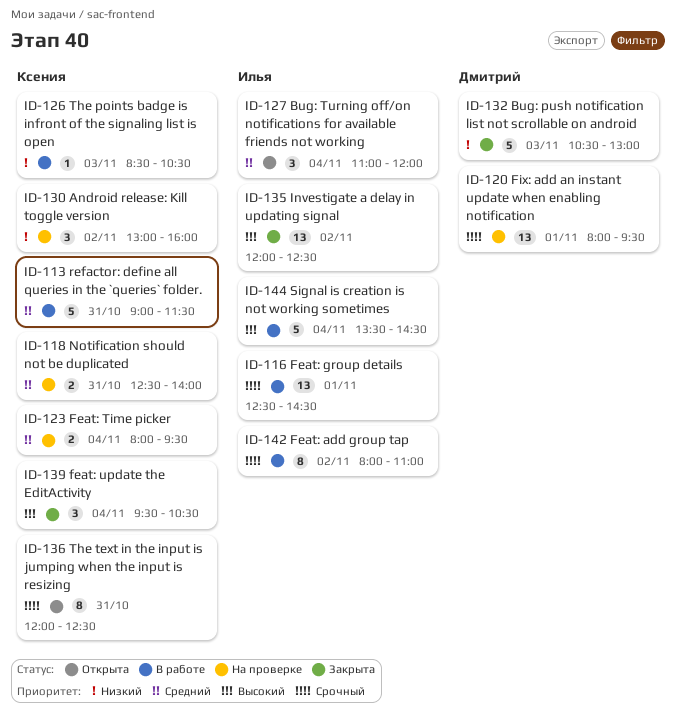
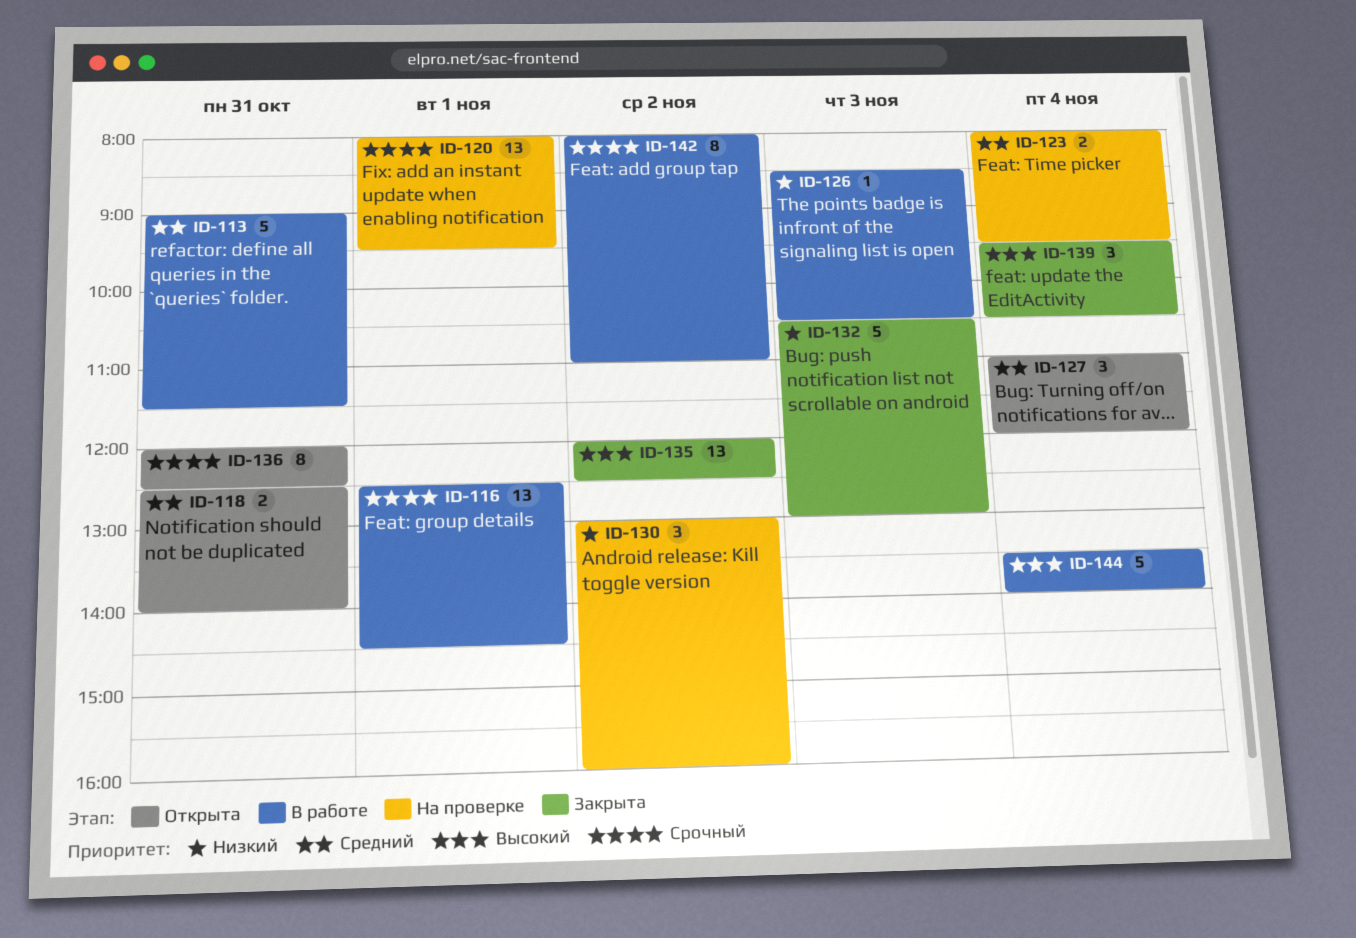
ID-118, status: На проверке -> Открыта
ID-144, ends: 14:30 -> 14:00

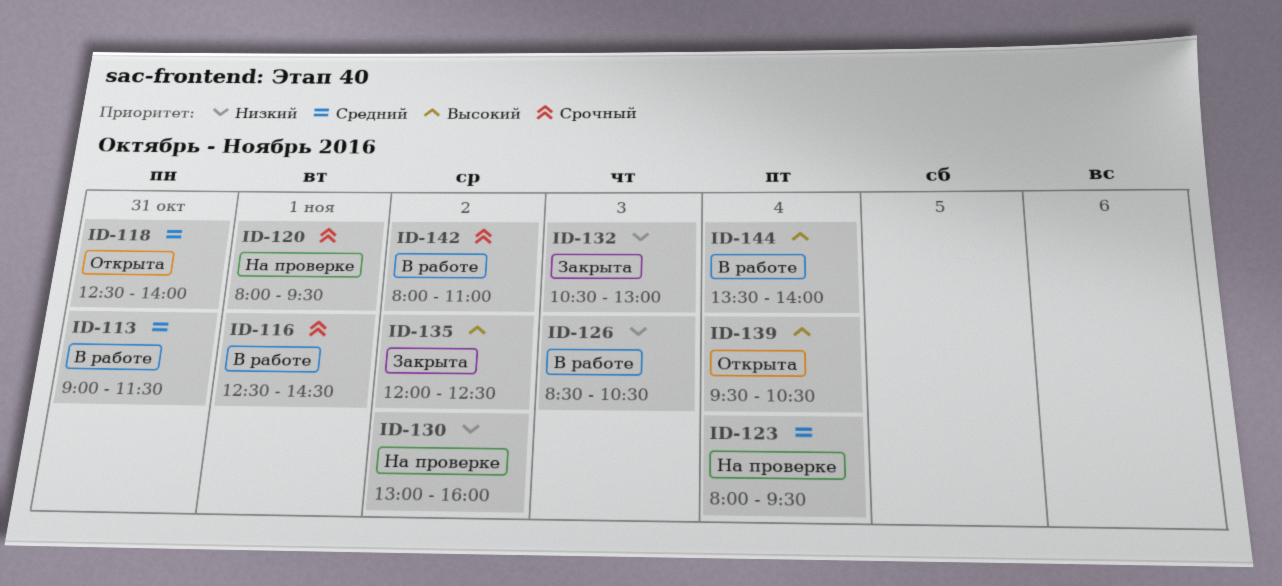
ID-127: present -> none
ID-136: present -> none
ID-139, status: Закрыта -> Открыта

